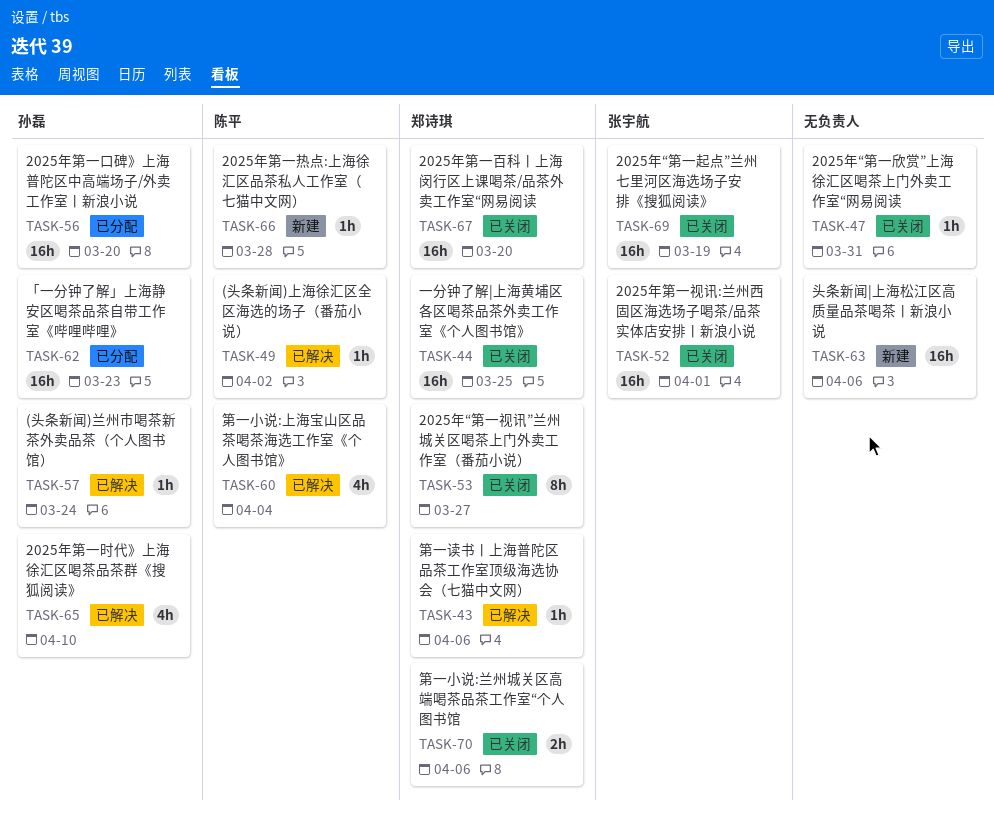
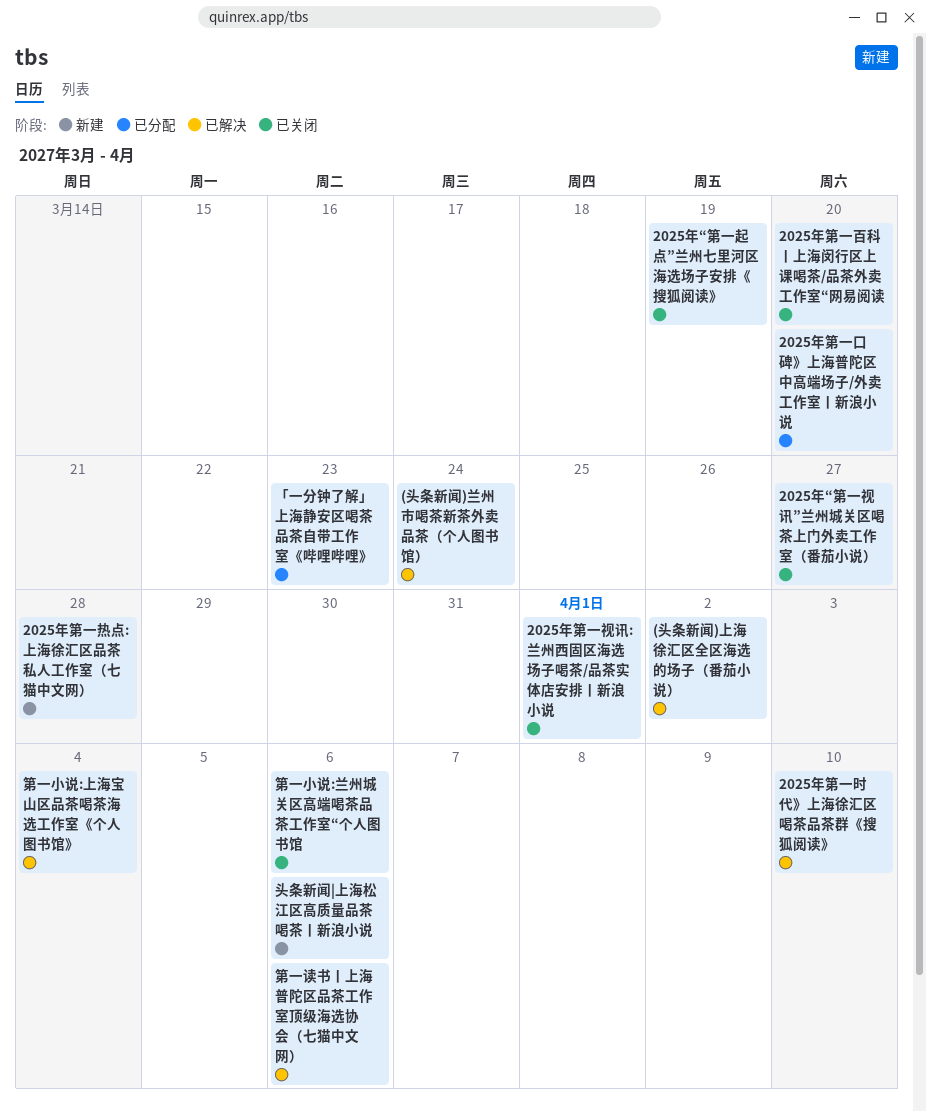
2025年“第一欣赏”上海徐汇区喝茶上门外卖工作室“网易阅读: present -> none
一分钟了解|上海黄埔区各区喝茶品茶外卖工作室《个人图书馆》: present -> none

